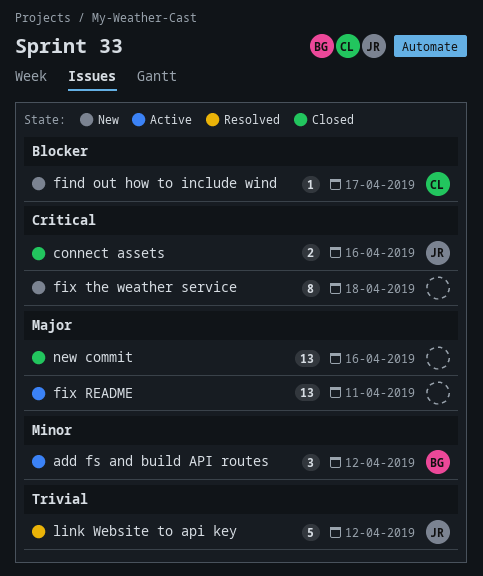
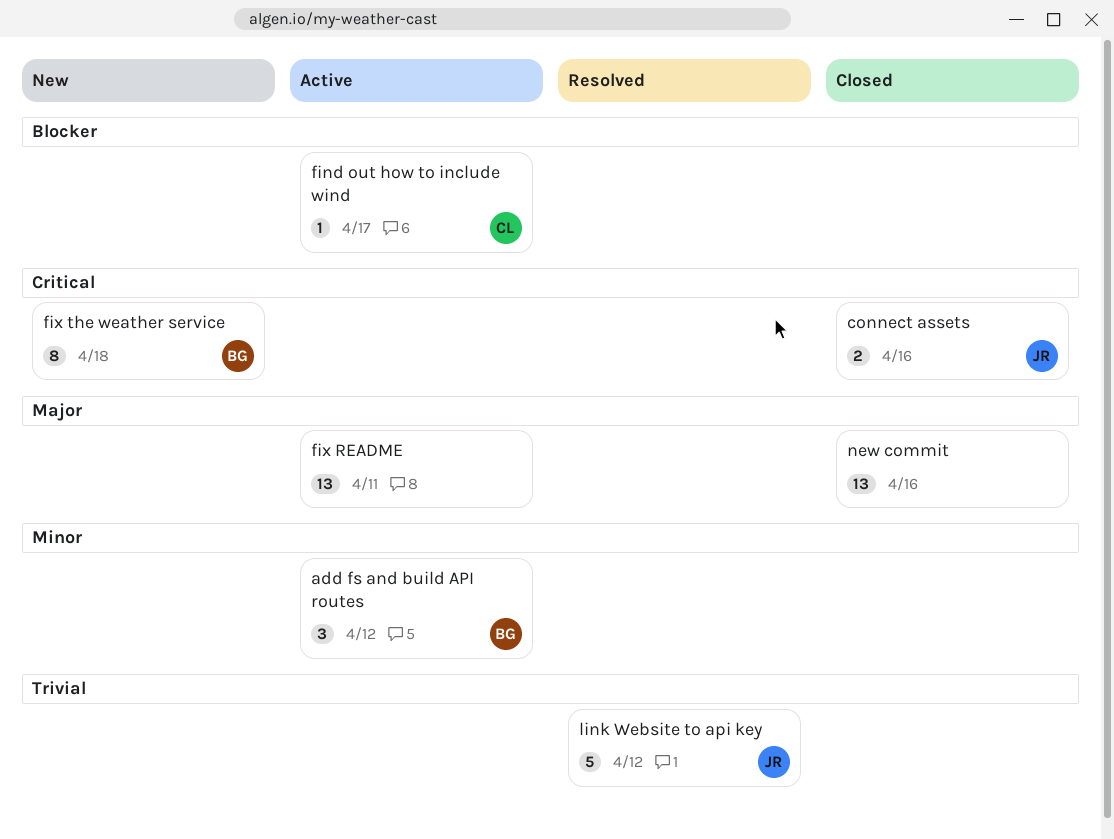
find out how to include wind, status: New -> Active
fix the weather service, owner: none -> BG

